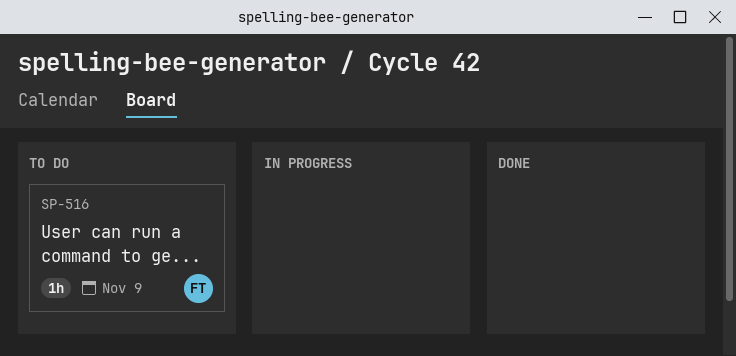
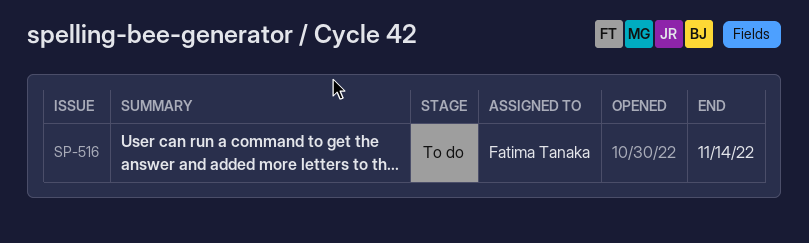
SP-516, due: Nov 9 -> Nov 14

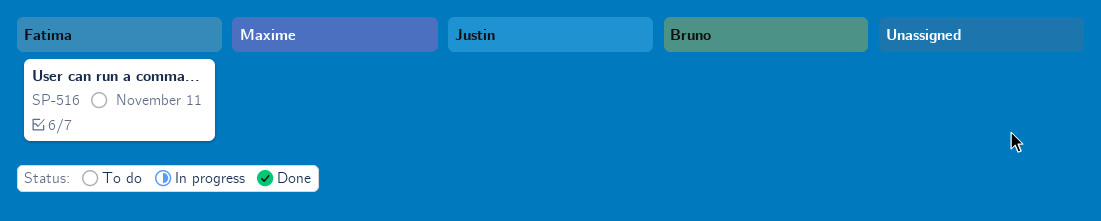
SP-516, due: Nov 14 -> Nov 11

